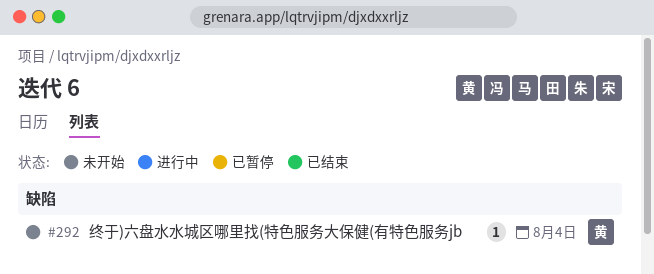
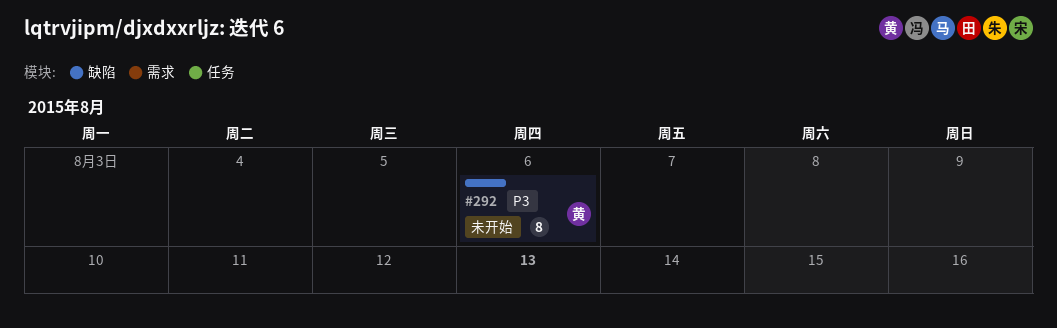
#292, estimate: 1 -> 8
#292, due: Aug 4 -> Aug 6

